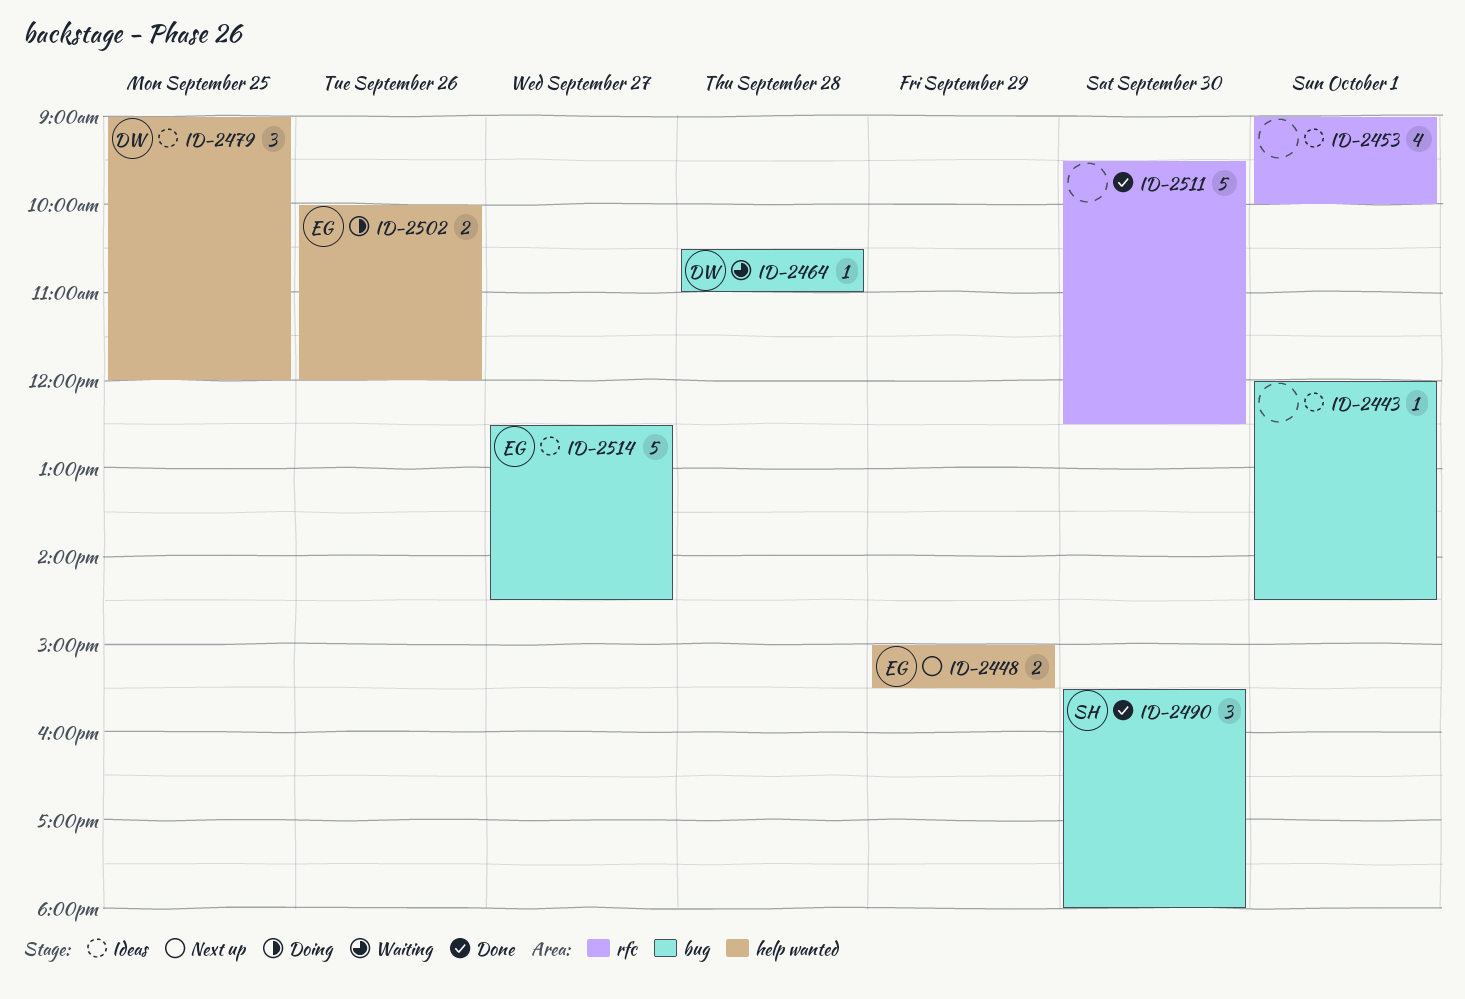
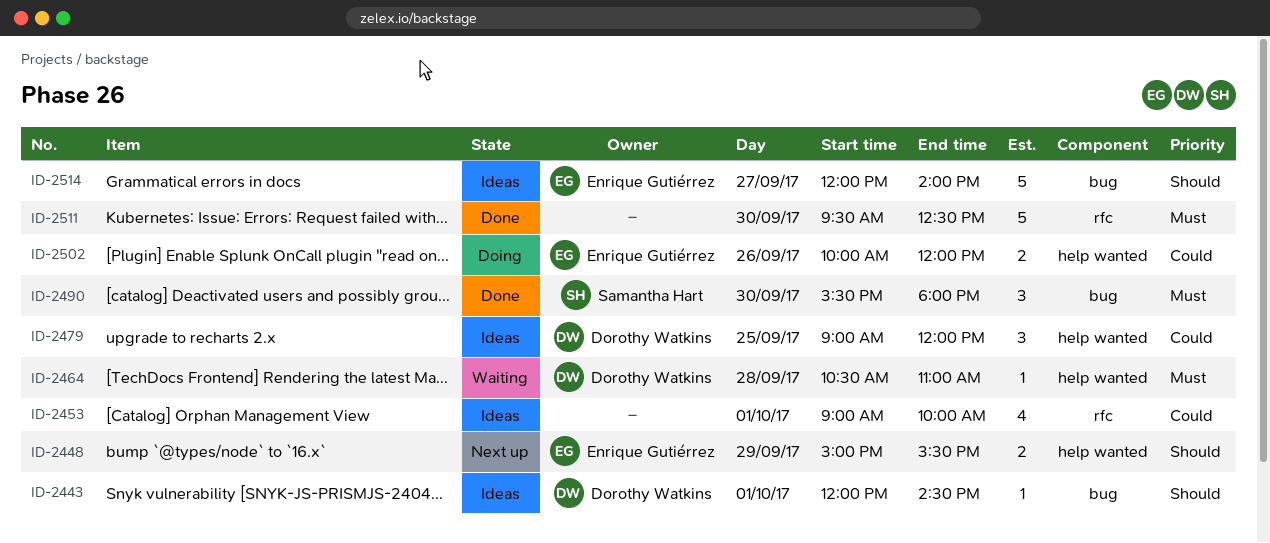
ID-2443, owner: none -> Dorothy Watkins
ID-2464, label: bug -> help wanted
ID-2514, begins: 12:30 -> 12:00
ID-2514, ends: 14:30 -> 14:00

